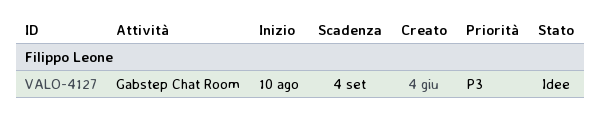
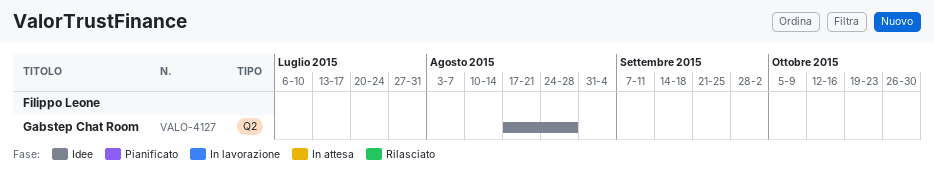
VALO-4127, start: Aug 10 -> Aug 17
VALO-4127, due: Sep 4 -> Aug 28

